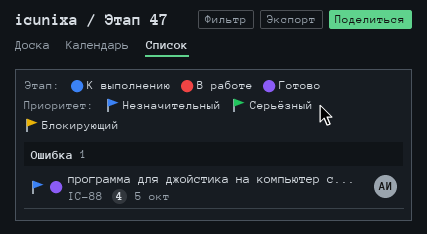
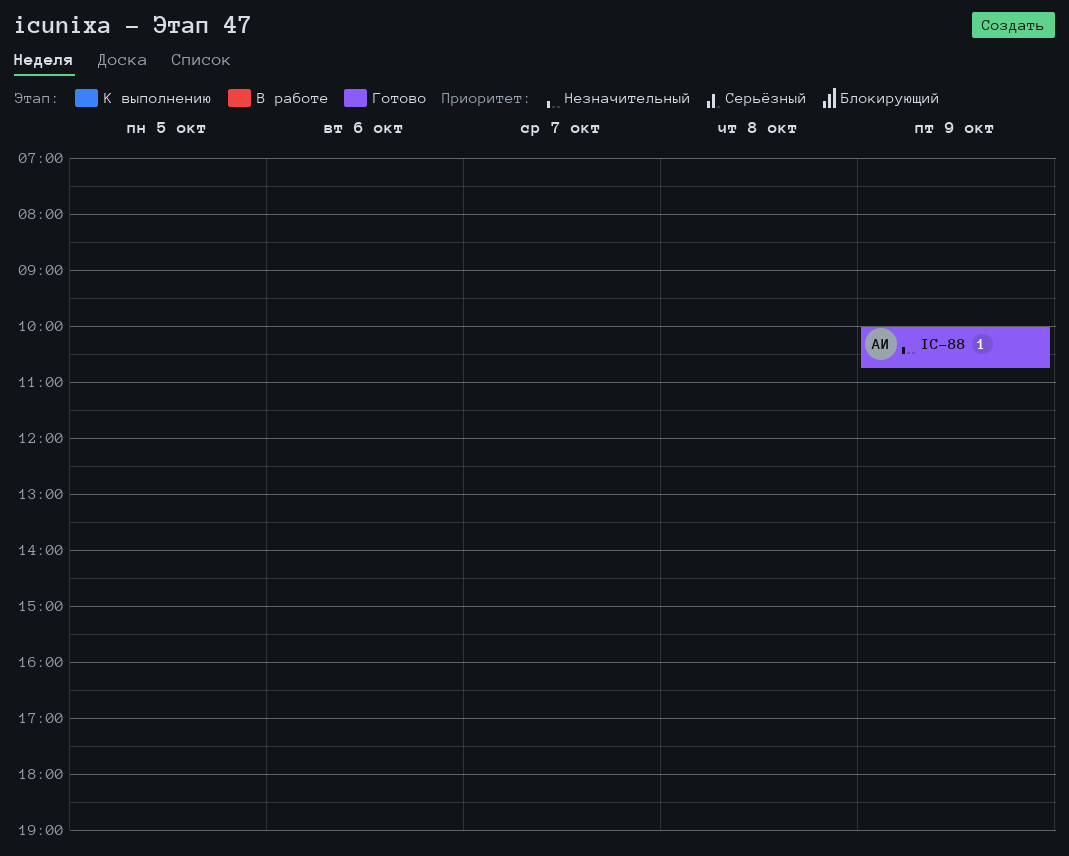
IC-88, estimate: 4 -> 1
IC-88, day: Oct 5 -> Oct 9

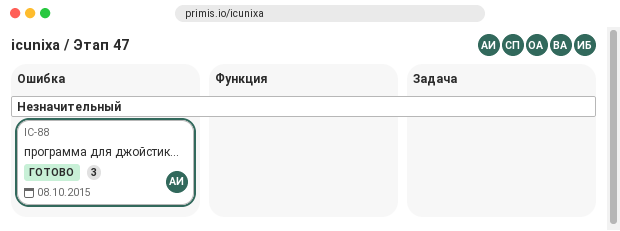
IC-88, estimate: 1 -> 3
IC-88, day: Oct 9 -> Oct 8

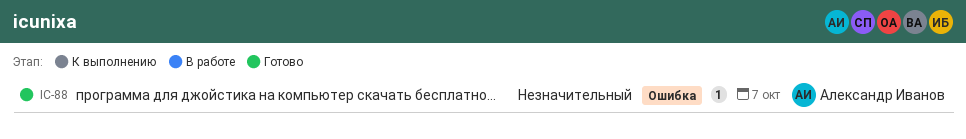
IC-88, estimate: 3 -> 1
IC-88, day: Oct 8 -> Oct 7

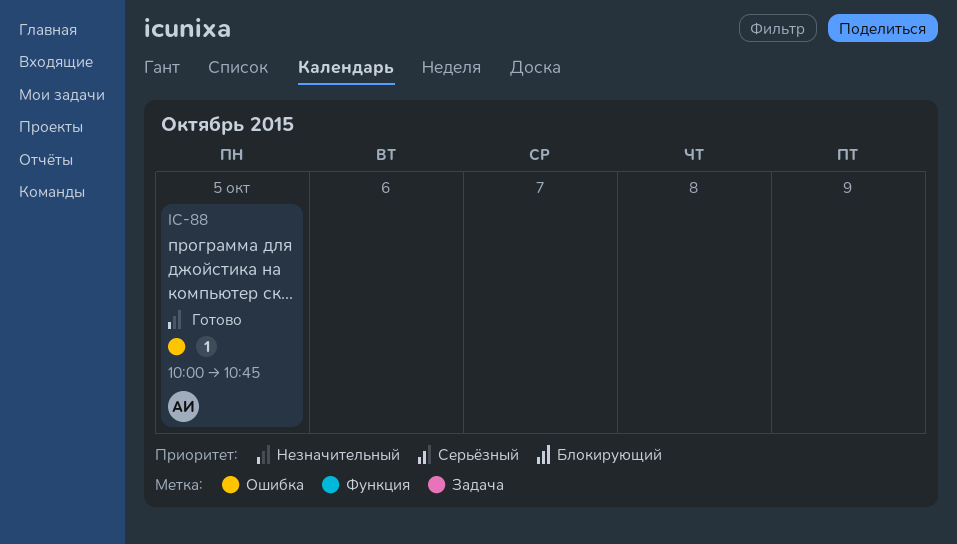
IC-88, day: Oct 7 -> Oct 5

